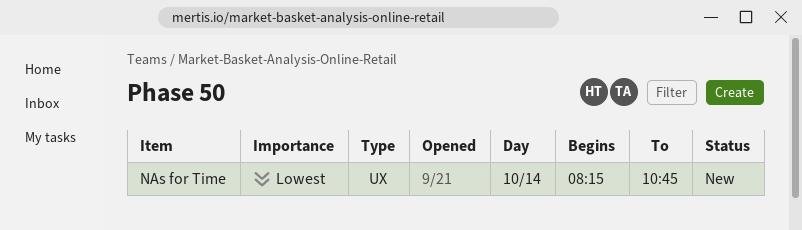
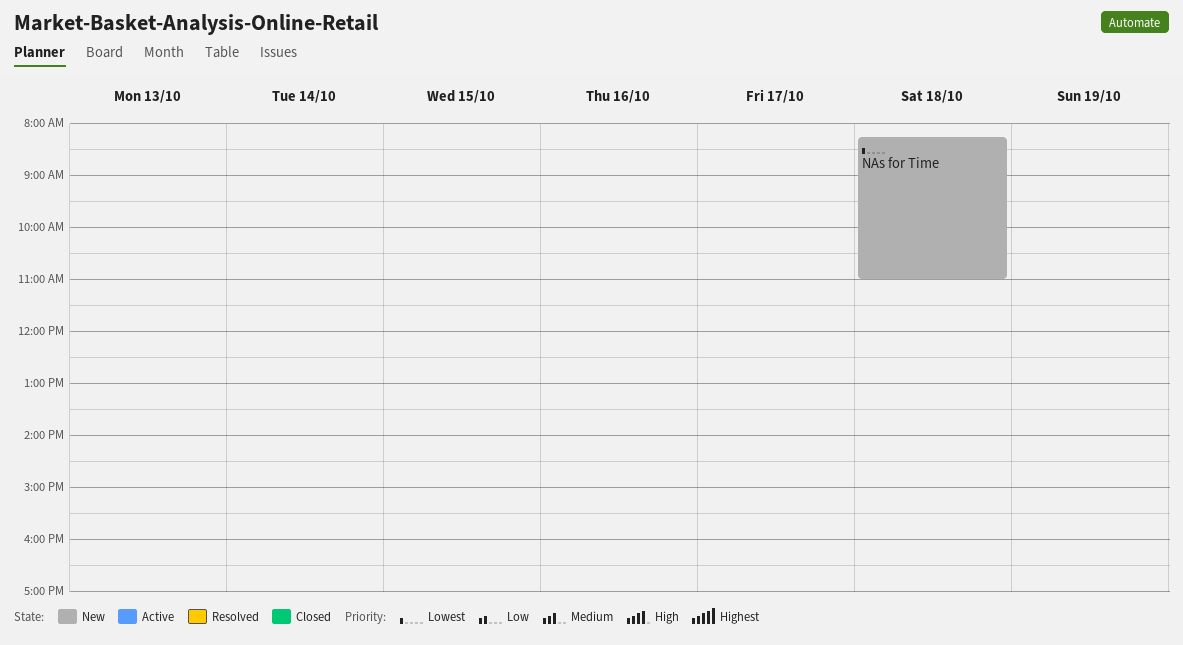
NAs for Time, day: Oct 14 -> Oct 18
NAs for Time, ends: 10:45 -> 11:00

